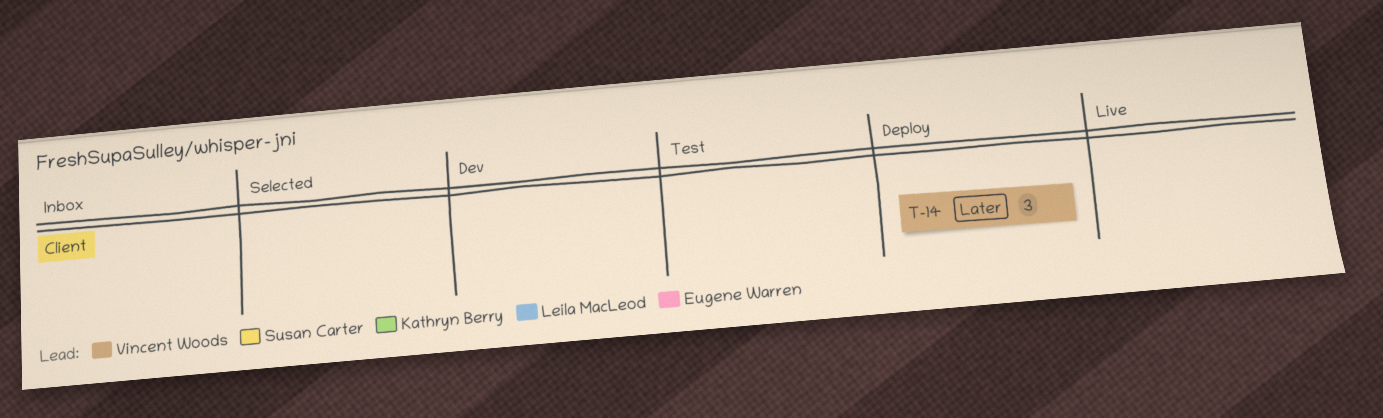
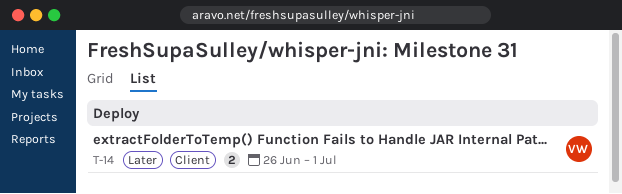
T-14, estimate: 3 -> 2

